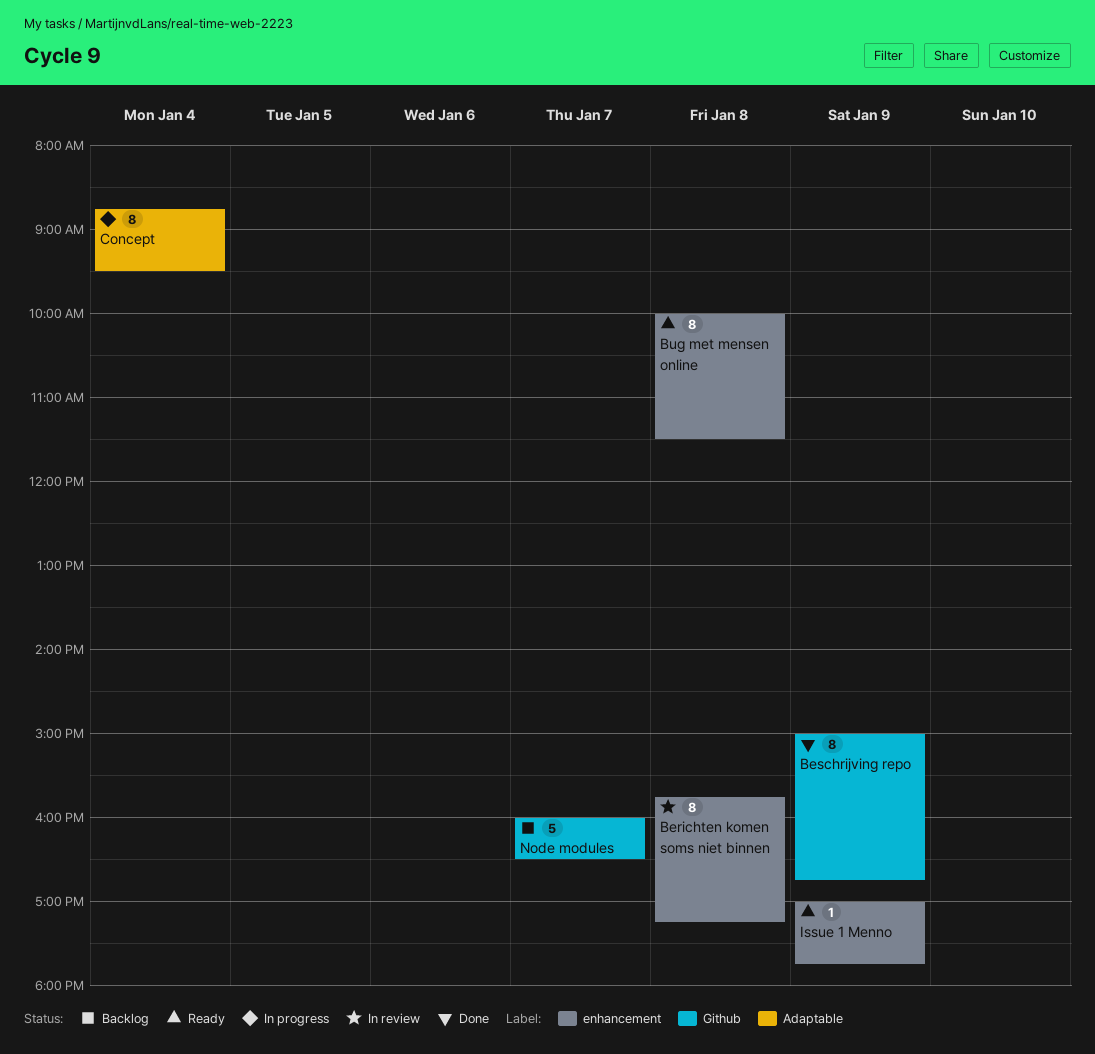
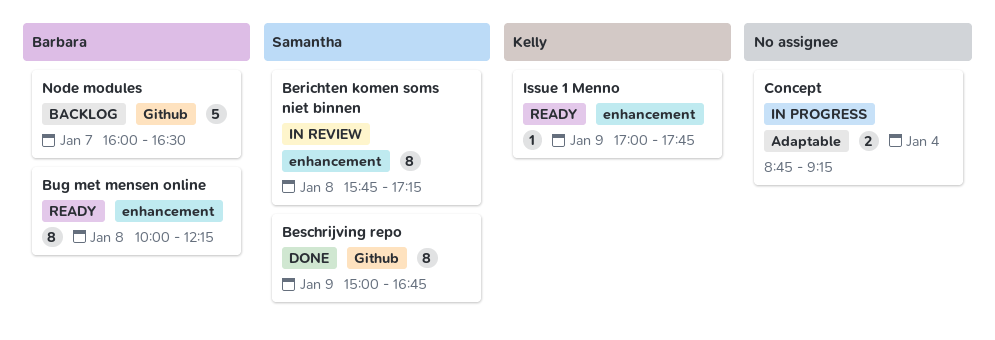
Bug met mensen online, ends: 11:30 -> 12:15
Concept, estimate: 8 -> 2
Concept, ends: 09:30 -> 09:15

